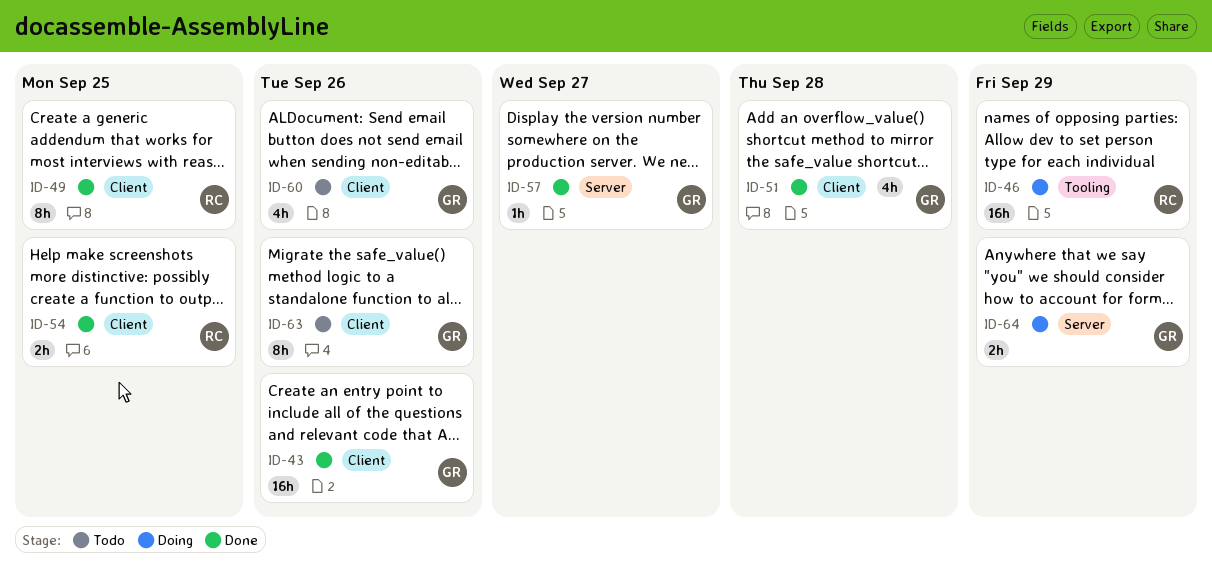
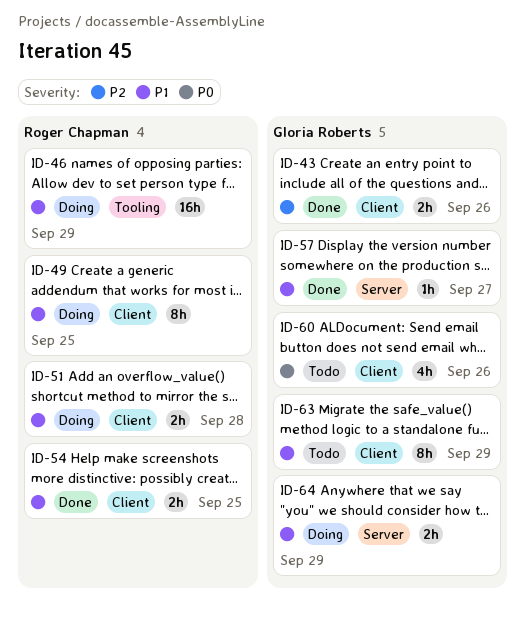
ID-43, estimate: 16h -> 2h
ID-49, status: Done -> Doing
ID-51, status: Done -> Doing
ID-51, owner: Gloria Roberts -> Roger Chapman
ID-51, estimate: 4h -> 2h
ID-63, due: Sep 26 -> Sep 29

